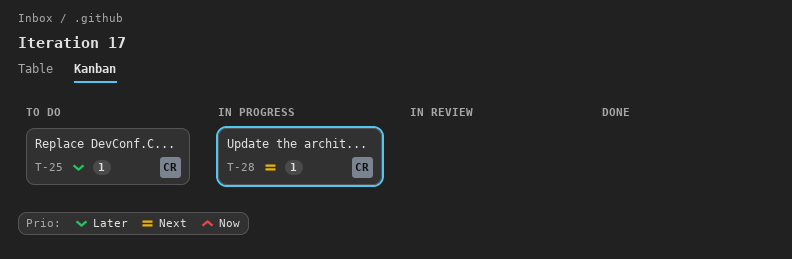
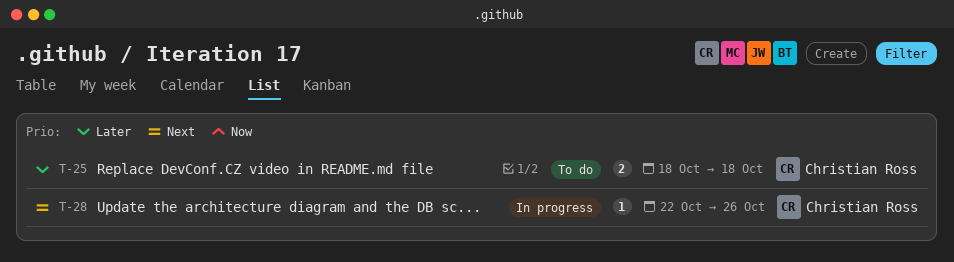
T-25, estimate: 1 -> 2

